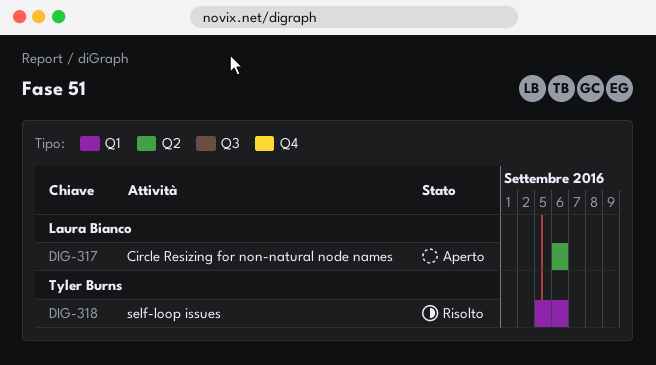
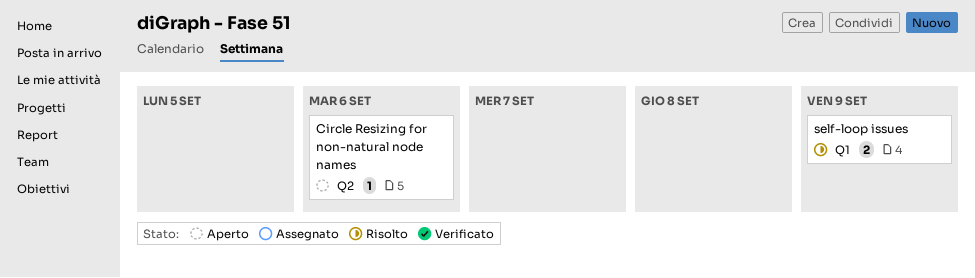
self-loop issues, due: Sep 6 -> Sep 9

